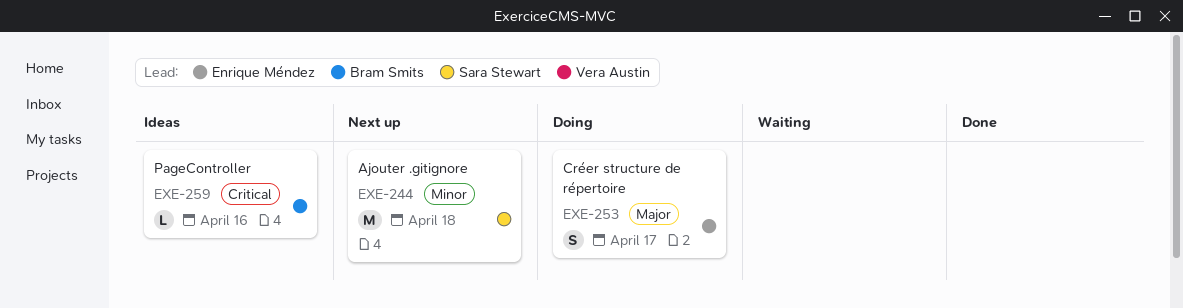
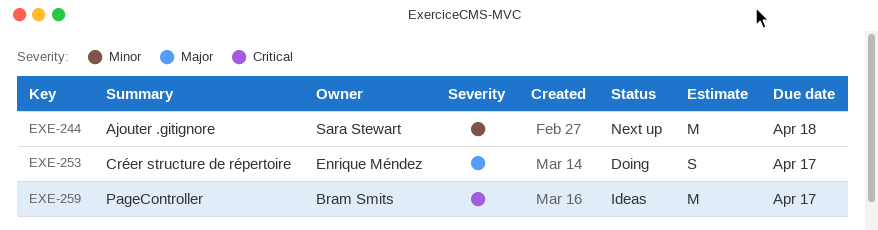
EXE-259, estimate: L -> M
EXE-259, due: Apr 16 -> Apr 17

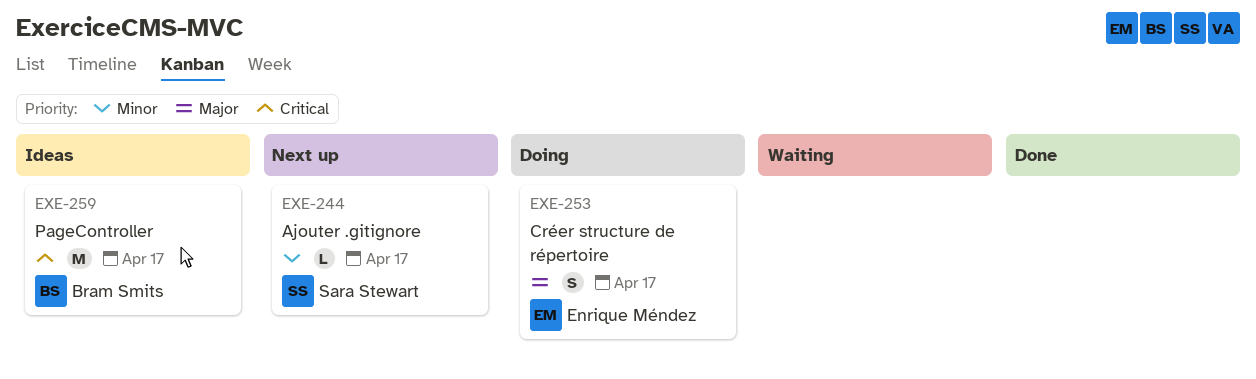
EXE-244, estimate: M -> L
EXE-244, due: Apr 18 -> Apr 17

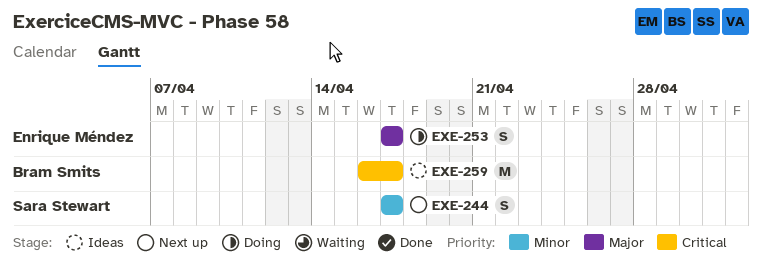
EXE-244, estimate: L -> S

